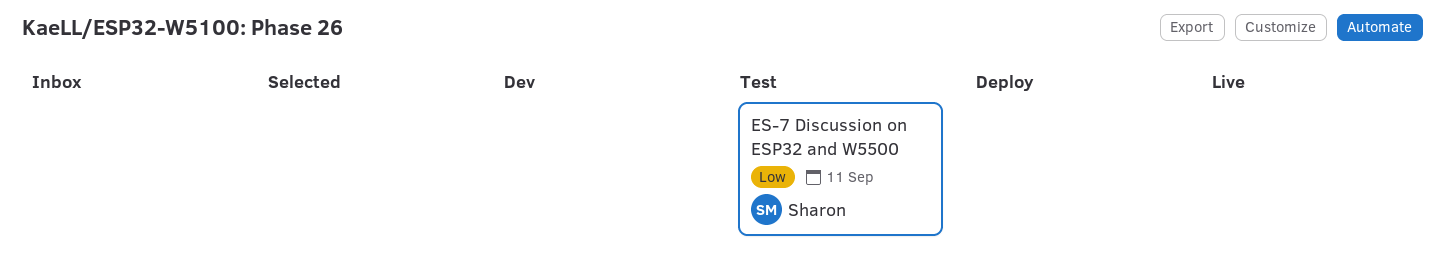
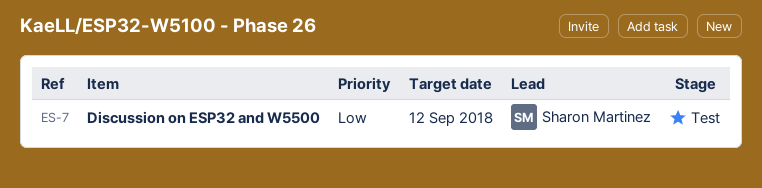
ES-7, due: Sep 11 -> Sep 12

